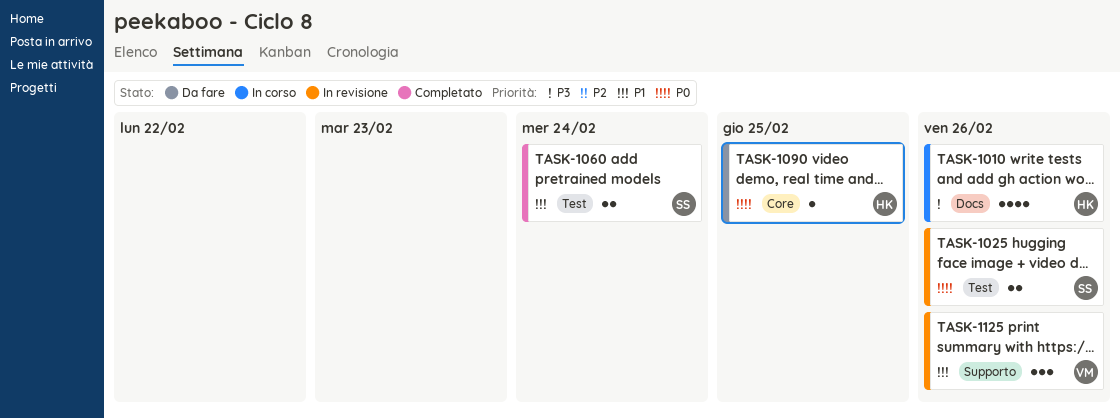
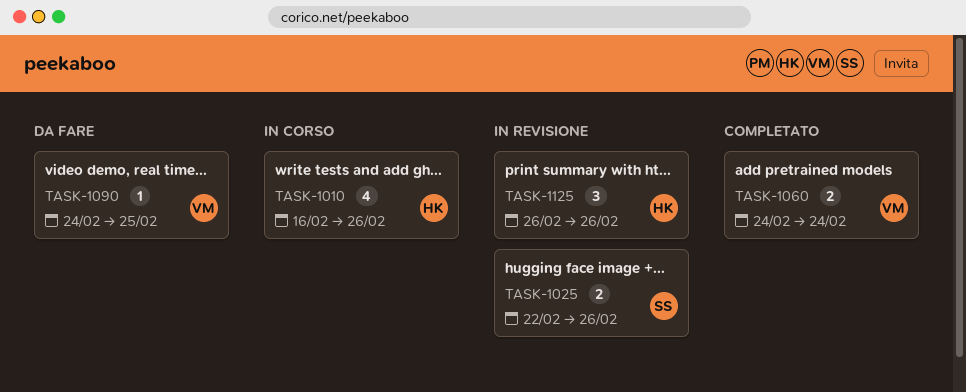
TASK-1060, owner: SS -> VM
TASK-1090, owner: HK -> VM
TASK-1125, owner: VM -> HK

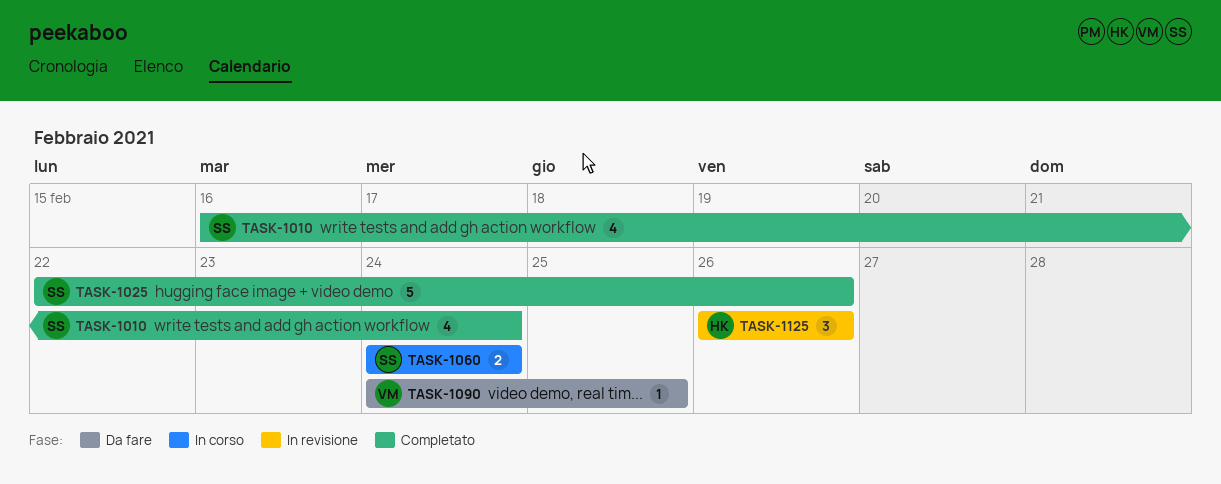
TASK-1010, status: In corso -> Completato
TASK-1010, owner: HK -> SS
TASK-1010, due: Feb 26 -> Feb 24
TASK-1025, status: In revisione -> Completato
TASK-1025, estimate: 2 -> 5
TASK-1060, status: Completato -> In corso
TASK-1060, owner: VM -> SS

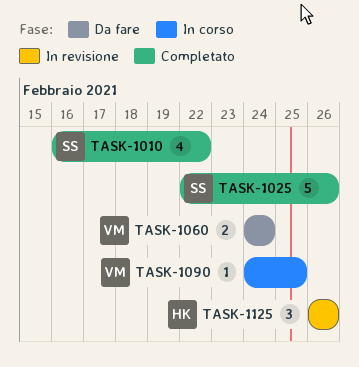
TASK-1010, due: Feb 24 -> Feb 22
TASK-1060, status: In corso -> Da fare
TASK-1060, owner: SS -> VM
TASK-1090, status: Da fare -> In corso

